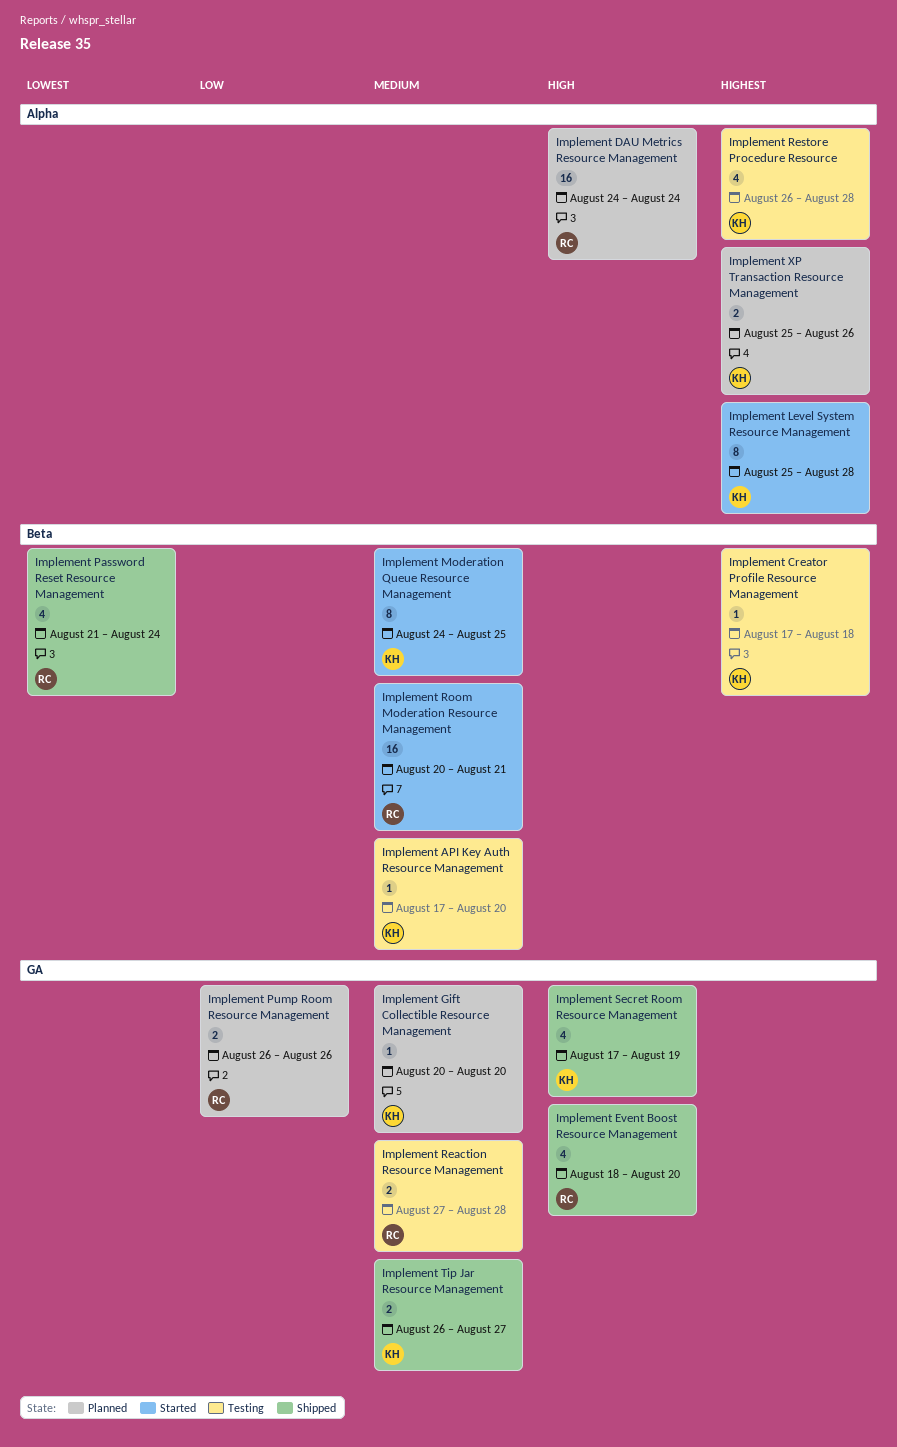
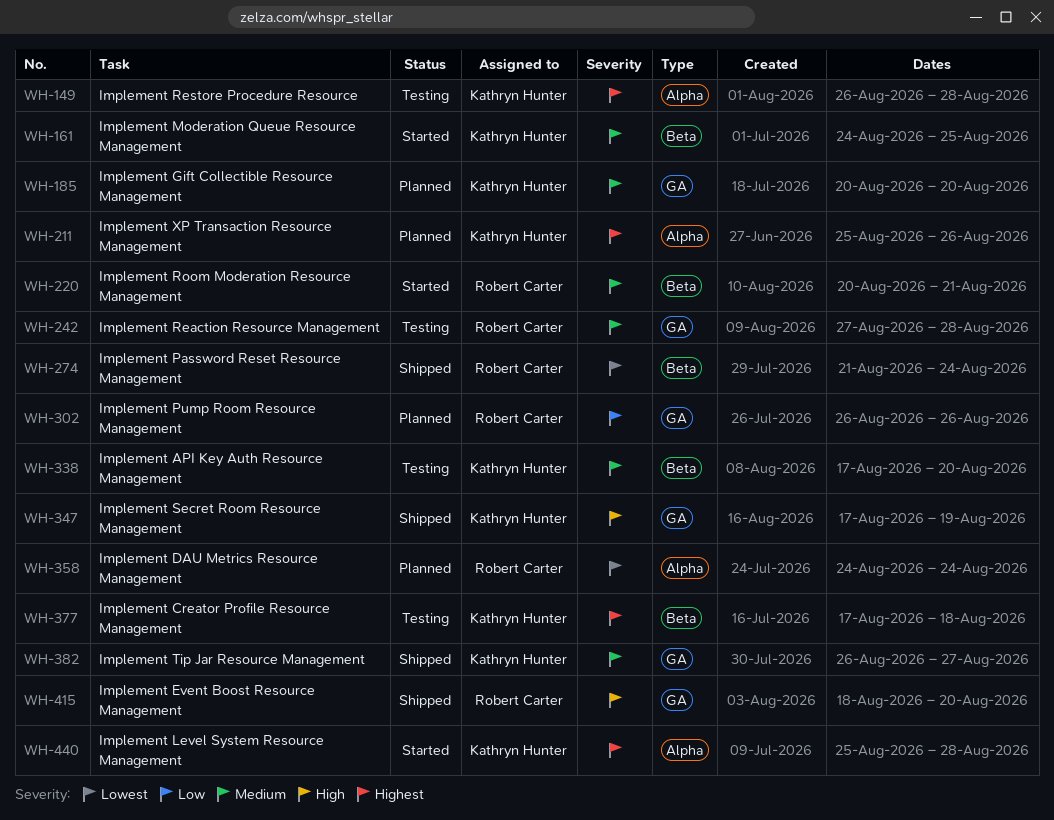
Implement DAU Metrics Resource Management, priority: High -> Lowest

